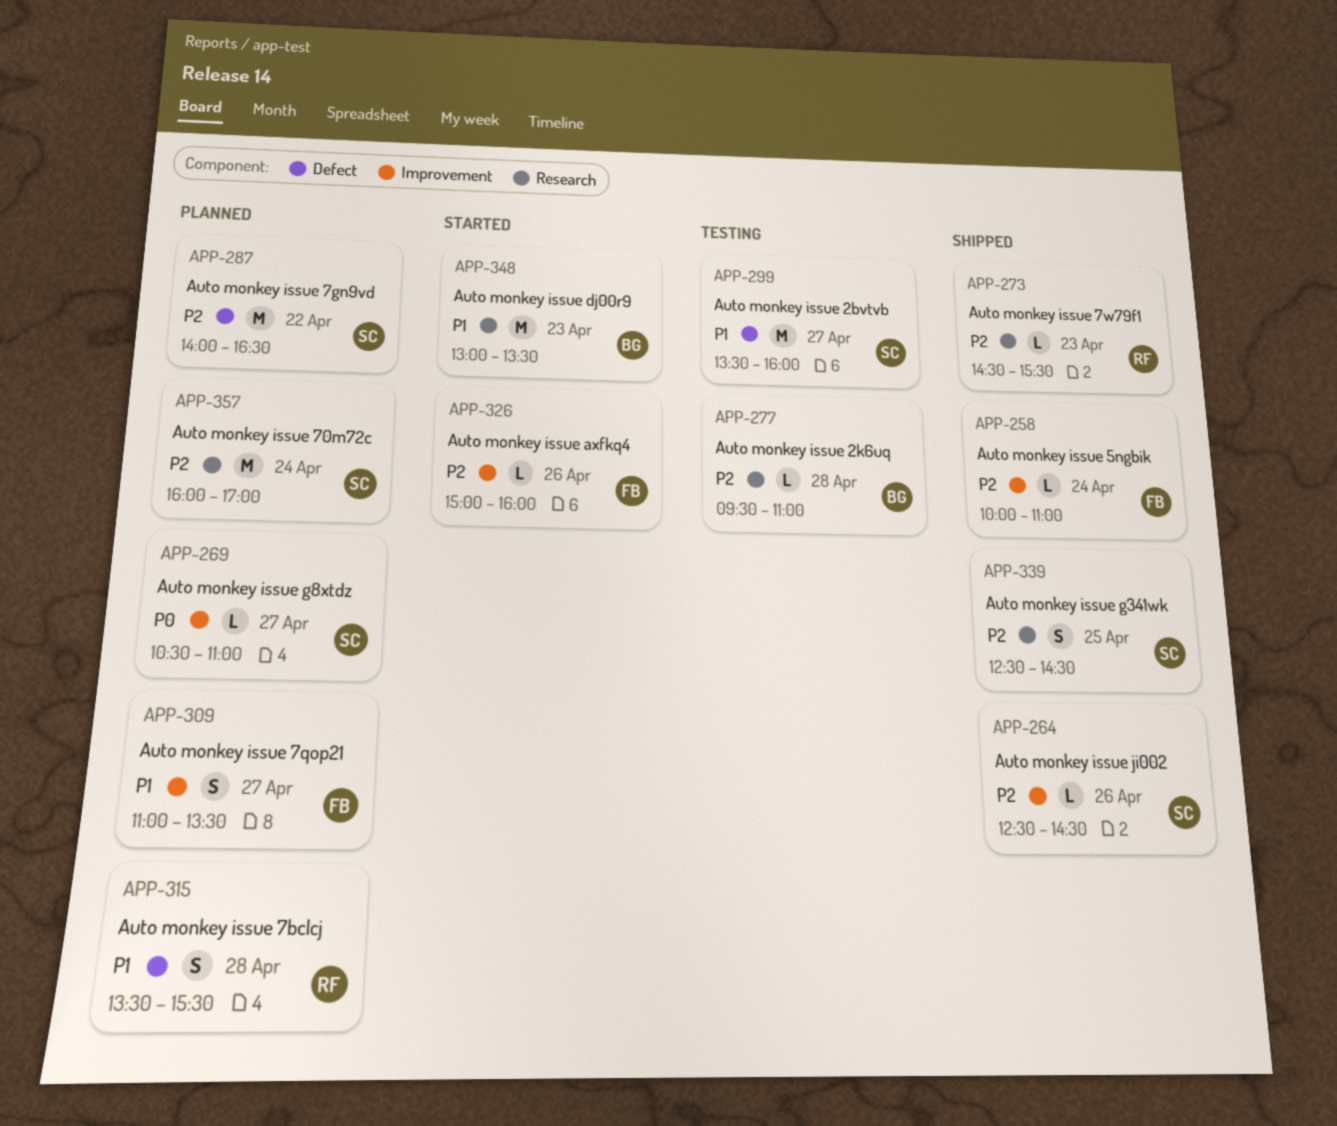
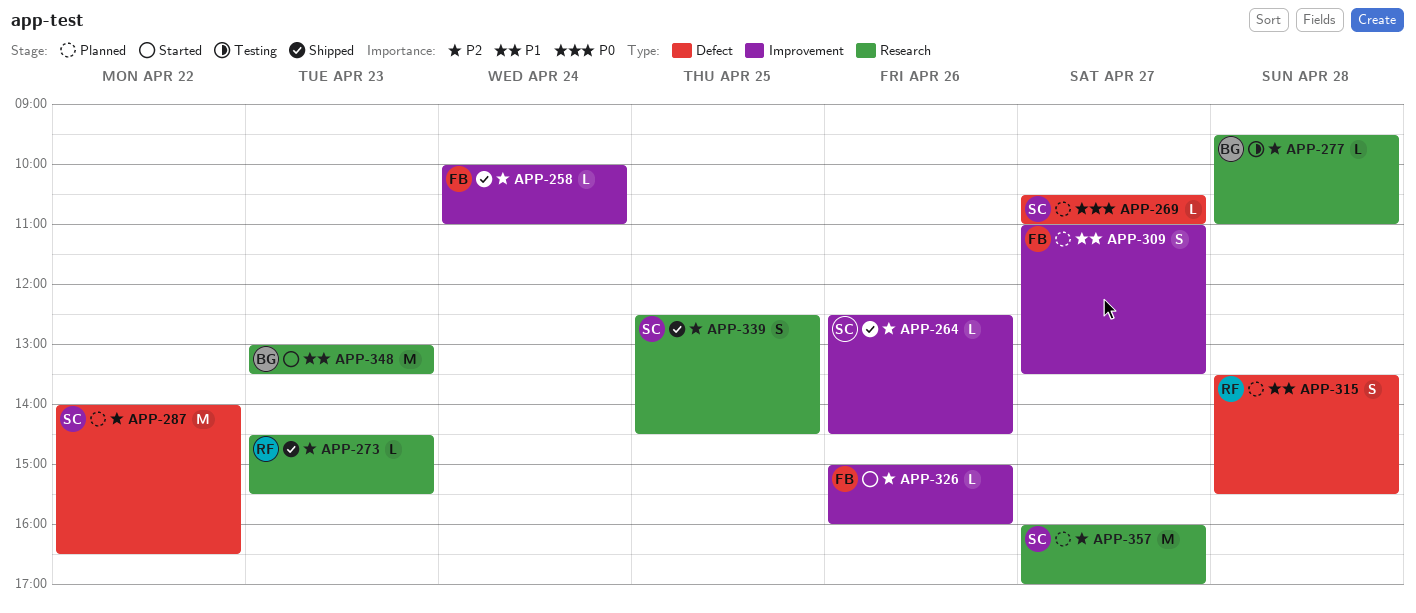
APP-269, label: Improvement -> Defect
APP-299: present -> none
APP-357, day: Apr 24 -> Apr 27

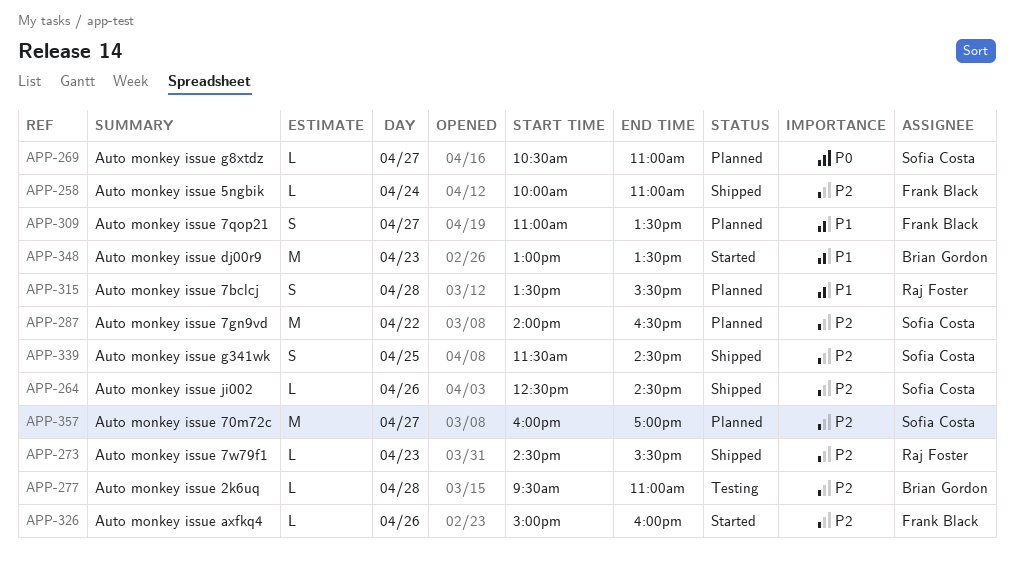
APP-339, begins: 12:30 -> 11:30

